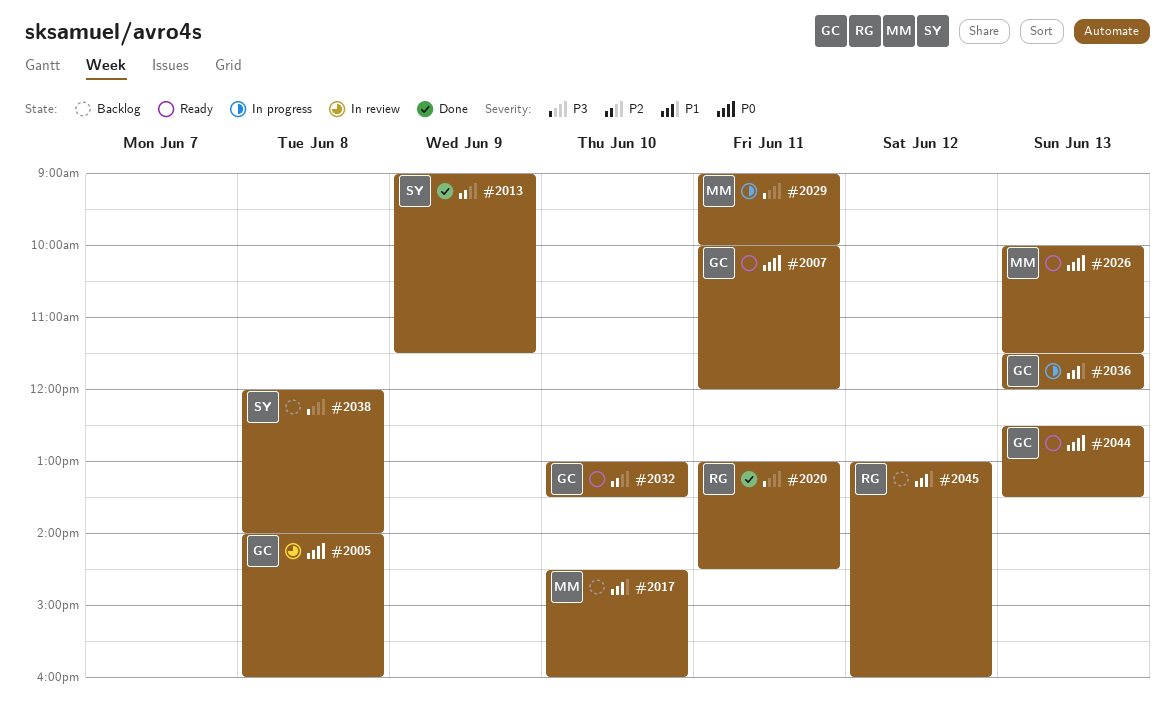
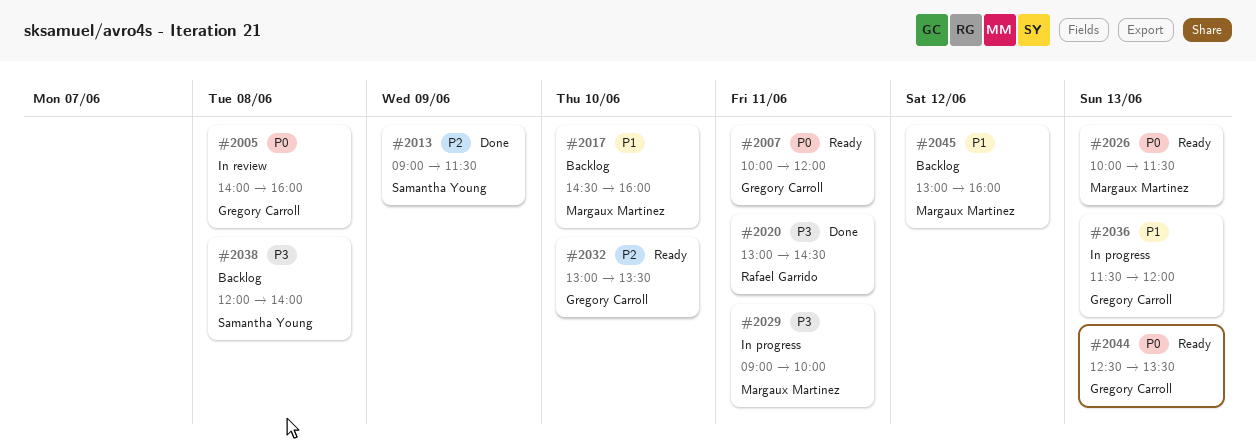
#2045, owner: Rafael Garrido -> Margaux Martinez

